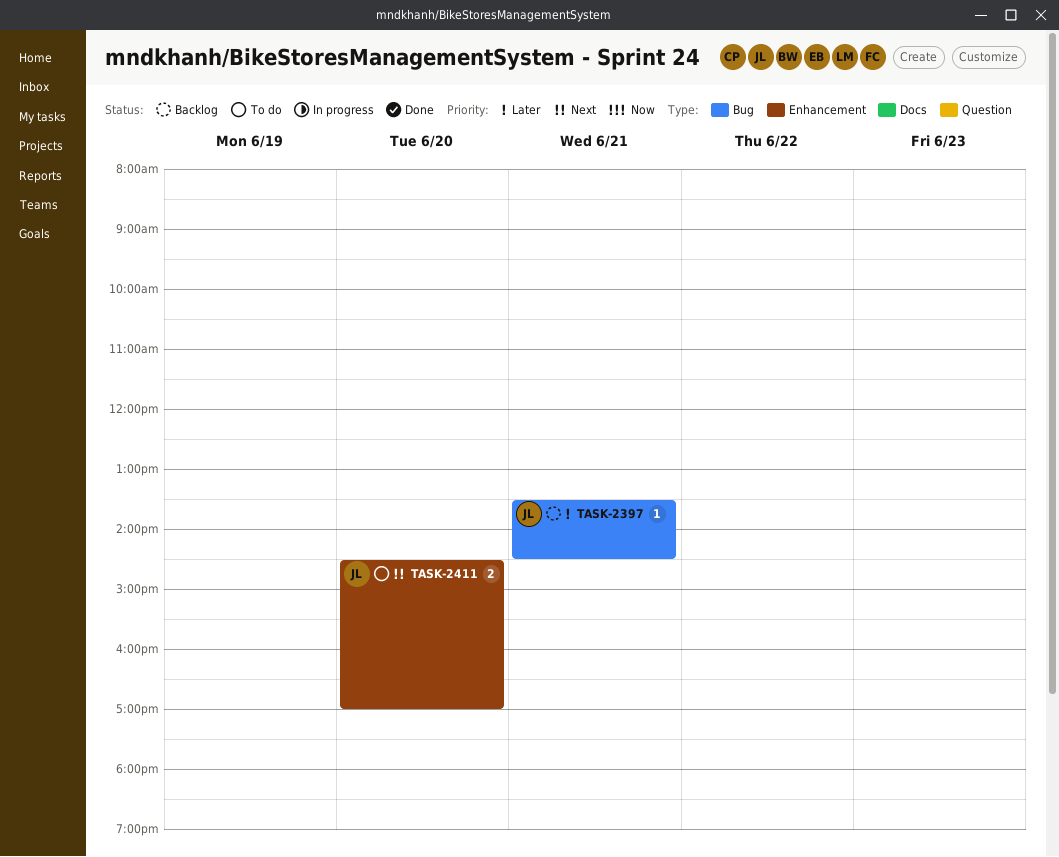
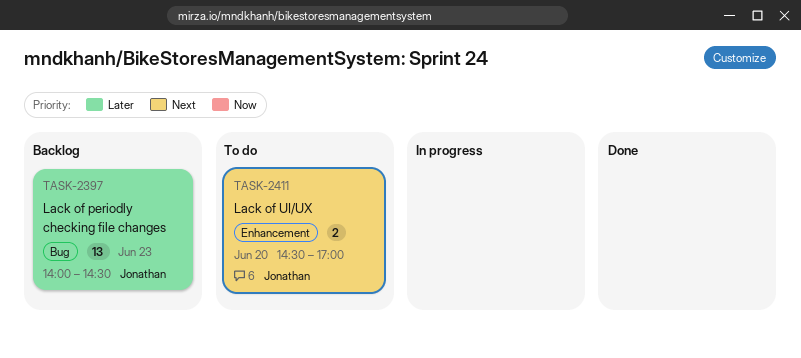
TASK-2397, estimate: 1 -> 13
TASK-2397, day: Jun 21 -> Jun 23
TASK-2397, begins: 13:30 -> 14:00

